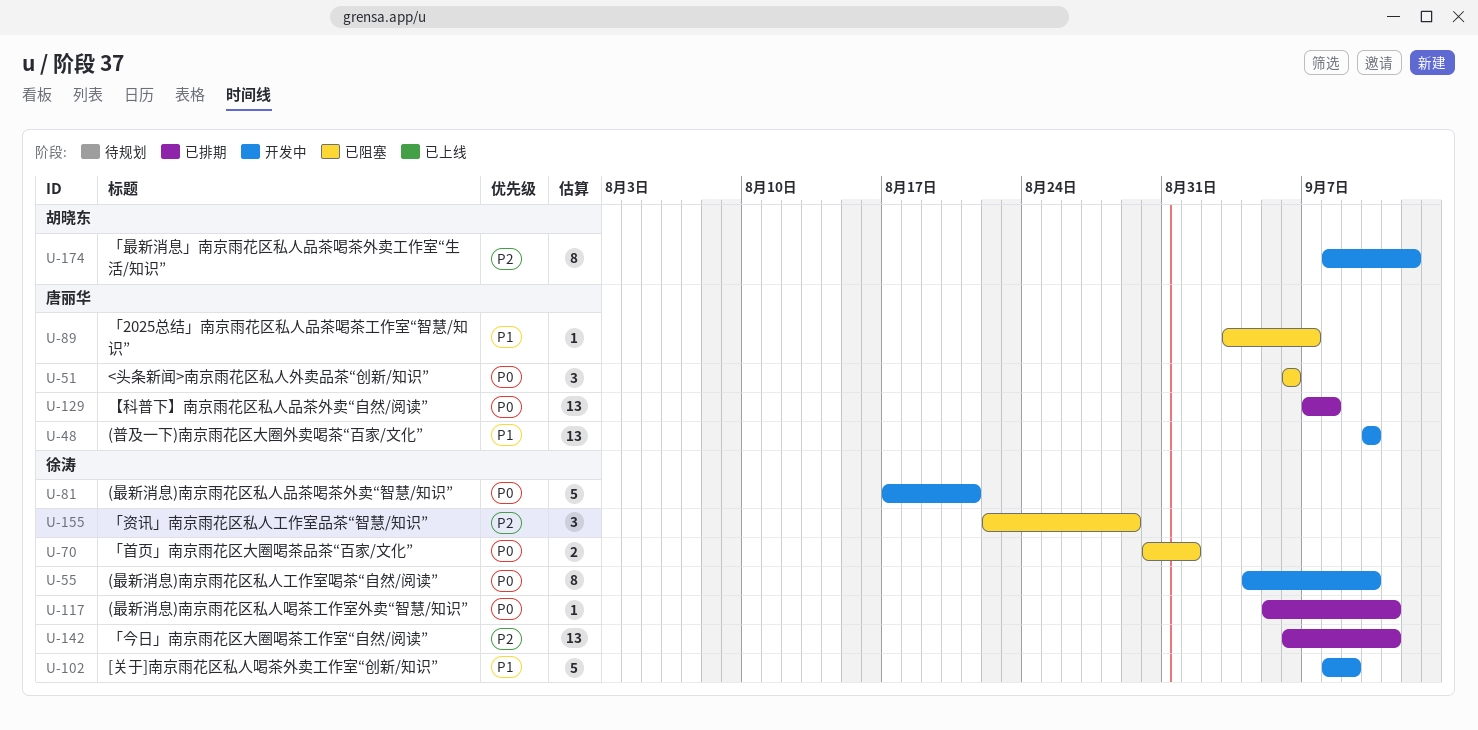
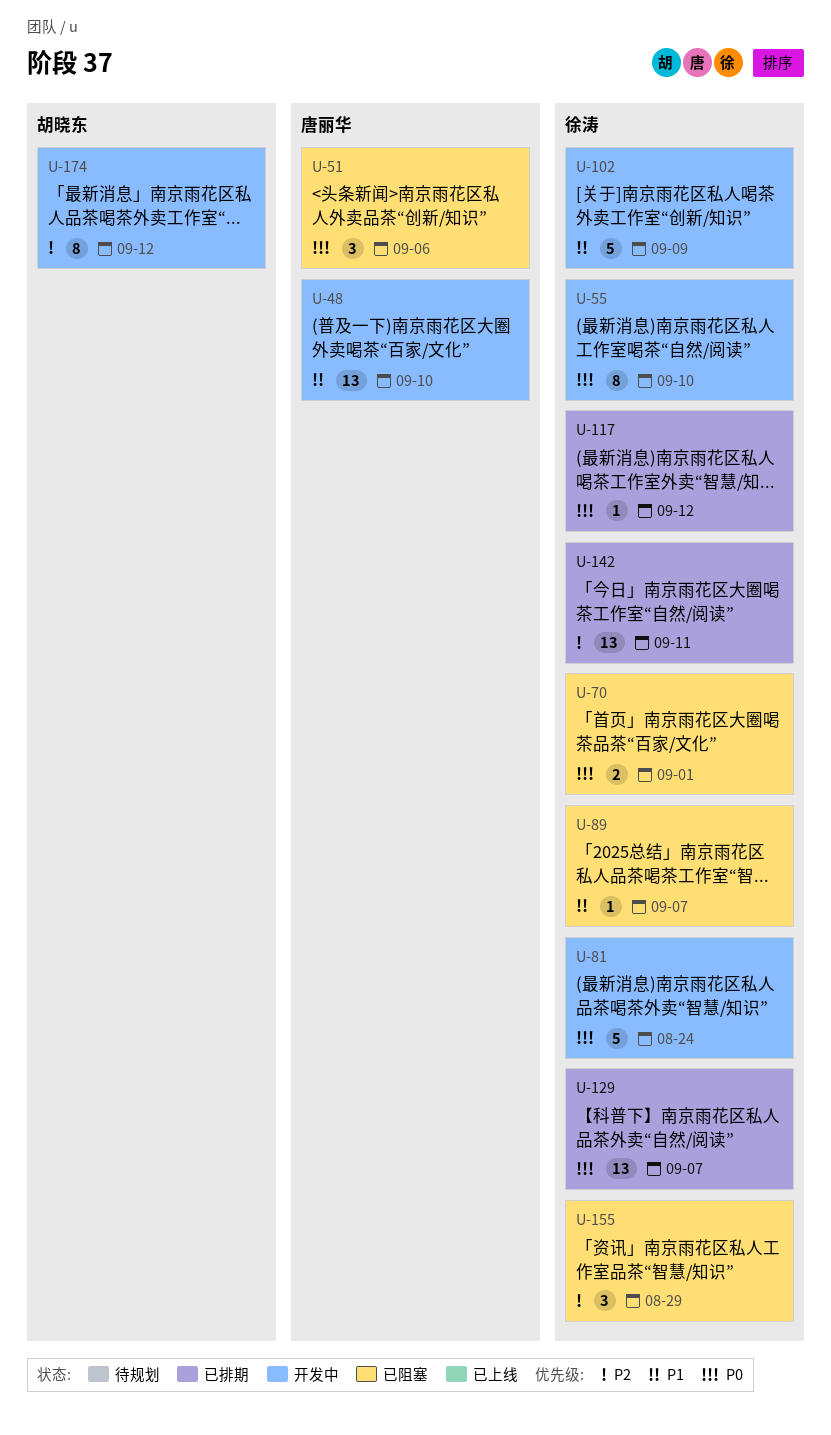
U-81, due: Aug 21 -> Aug 24
U-89, owner: 唐丽华 -> 徐涛
U-117, due: Sep 11 -> Sep 12
U-129, owner: 唐丽华 -> 徐涛
U-129, due: Sep 8 -> Sep 7

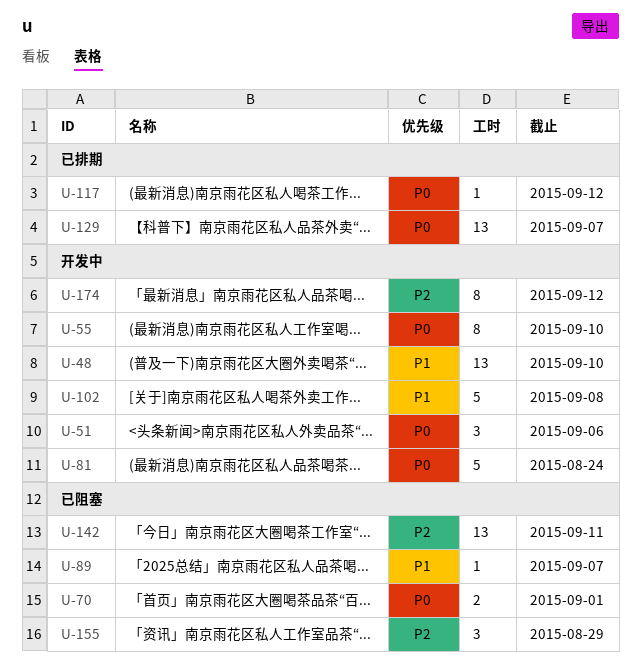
U-51, status: 已阻塞 -> 开发中
U-102, due: Sep 9 -> Sep 8
U-142, status: 已排期 -> 已阻塞

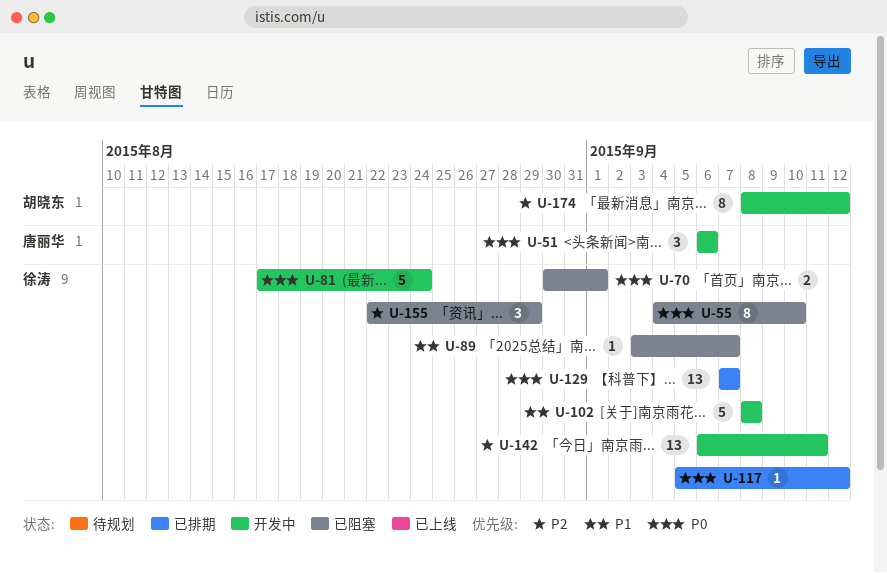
U-48: present -> none
U-55, status: 开发中 -> 已阻塞
U-142, status: 已阻塞 -> 开发中

